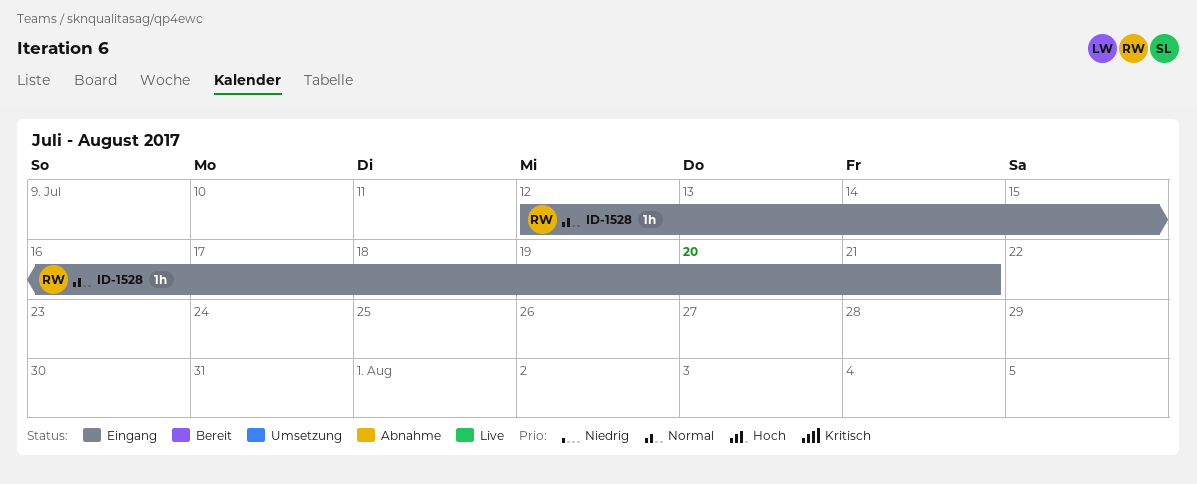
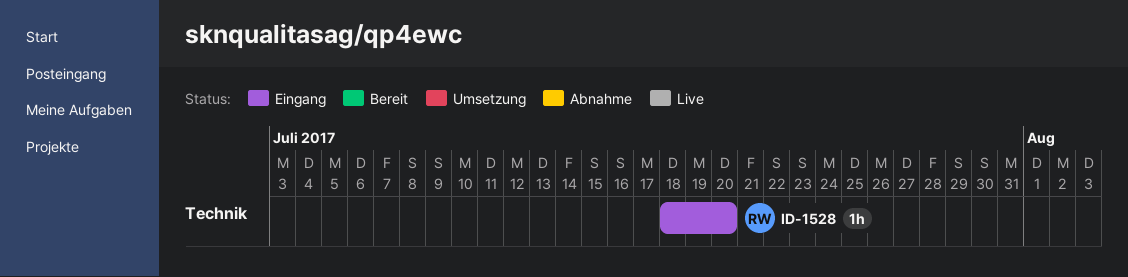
ID-1528, start: Jul 12 -> Jul 18
ID-1528, due: Jul 21 -> Jul 20

